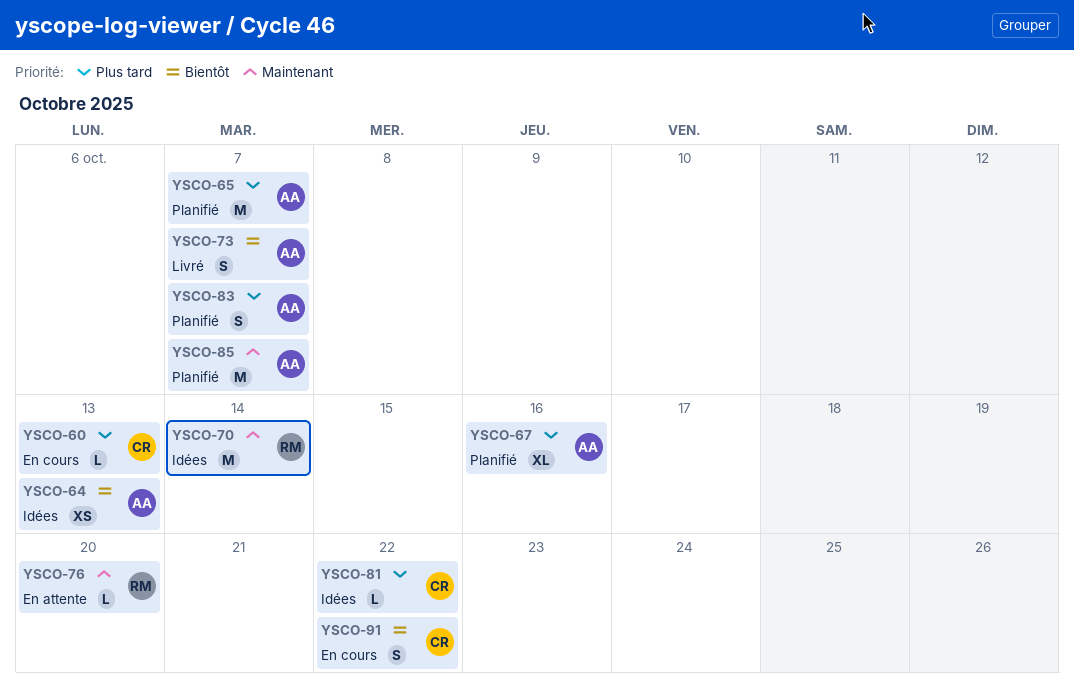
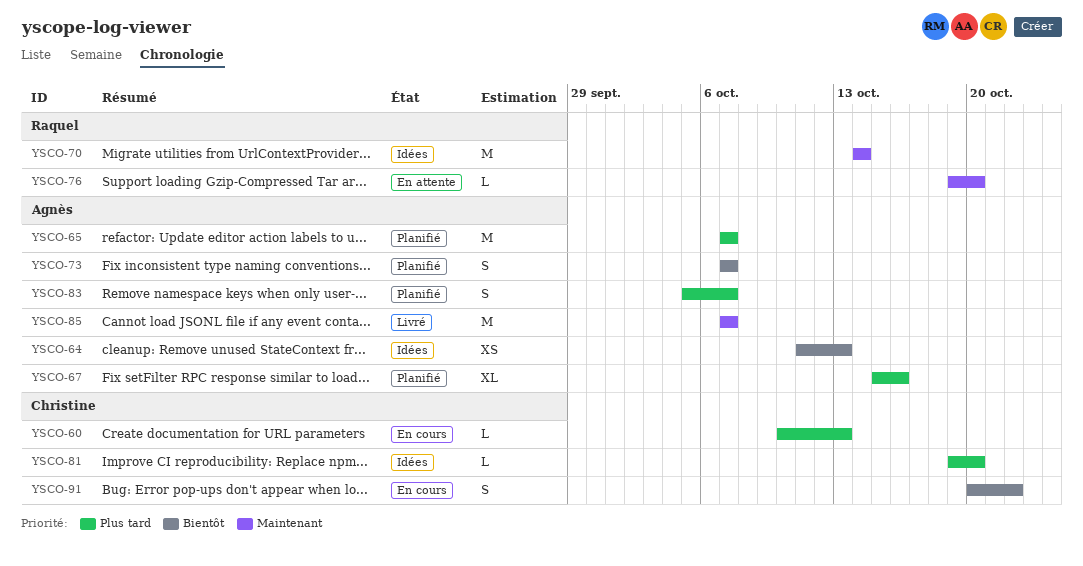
YSCO-73, status: Livré -> Planifié
YSCO-81, due: Oct 22 -> Oct 20
YSCO-85, status: Planifié -> Livré

